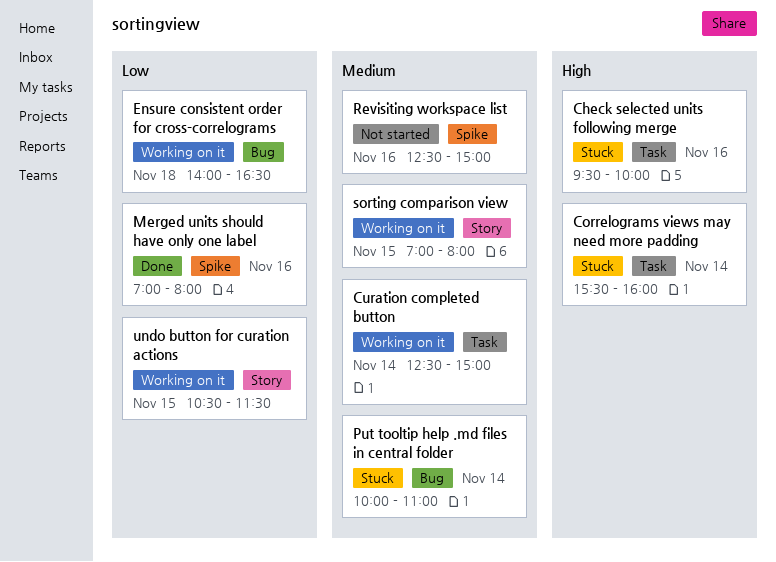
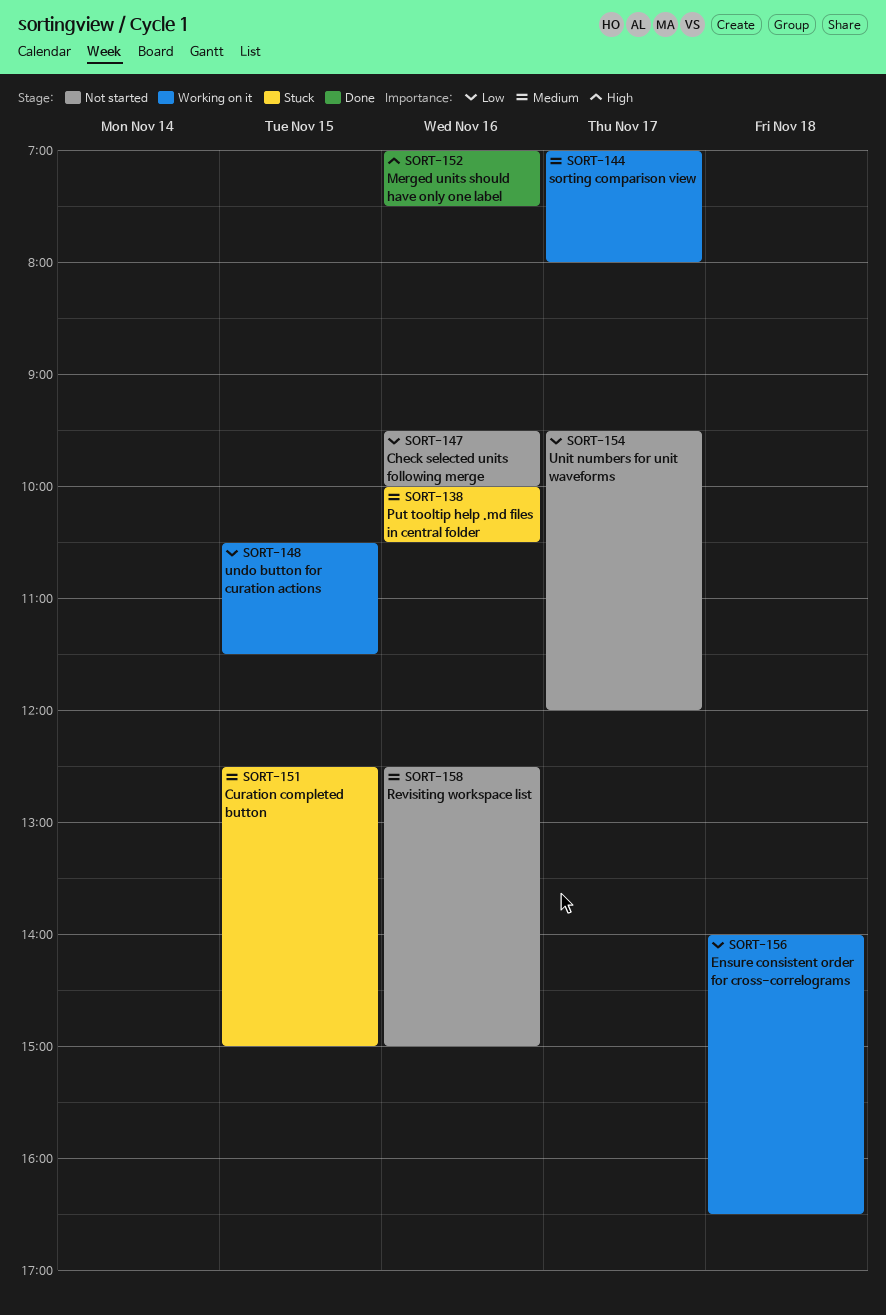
Check selected units following merge, status: Stuck -> Not started
Check selected units following merge, priority: High -> Low
Correlograms views may need more padding: present -> none
Curation completed button, status: Working on it -> Stuck
Curation completed button, day: Nov 14 -> Nov 15
Merged units should have only one label, priority: Low -> High
Merged units should have only one label, ends: 08:00 -> 07:30
Put tooltip help .md files in central folder, day: Nov 14 -> Nov 16
Put tooltip help .md files in central folder, ends: 11:00 -> 10:30
sorting comparison view, day: Nov 15 -> Nov 17
Unit numbers for unit waveforms: none -> present

